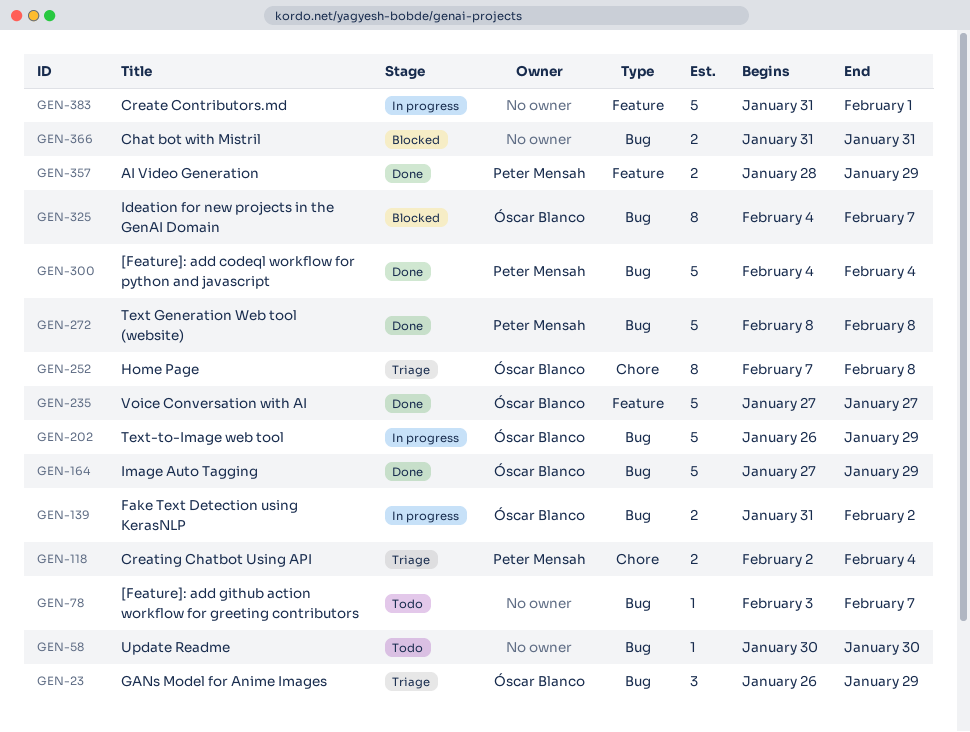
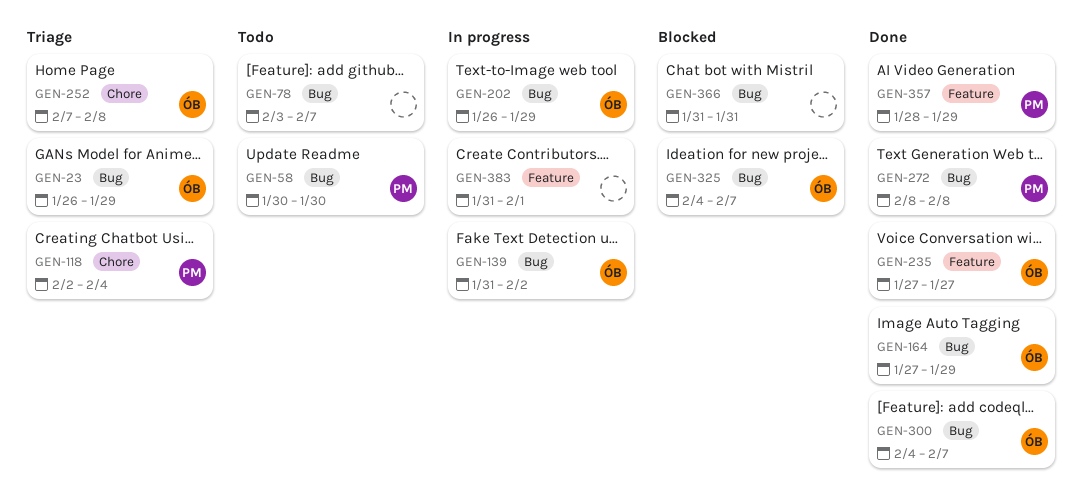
GEN-58, owner: none -> Peter Mensah
GEN-300, owner: Peter Mensah -> Óscar Blanco
GEN-300, due: Feb 4 -> Feb 7

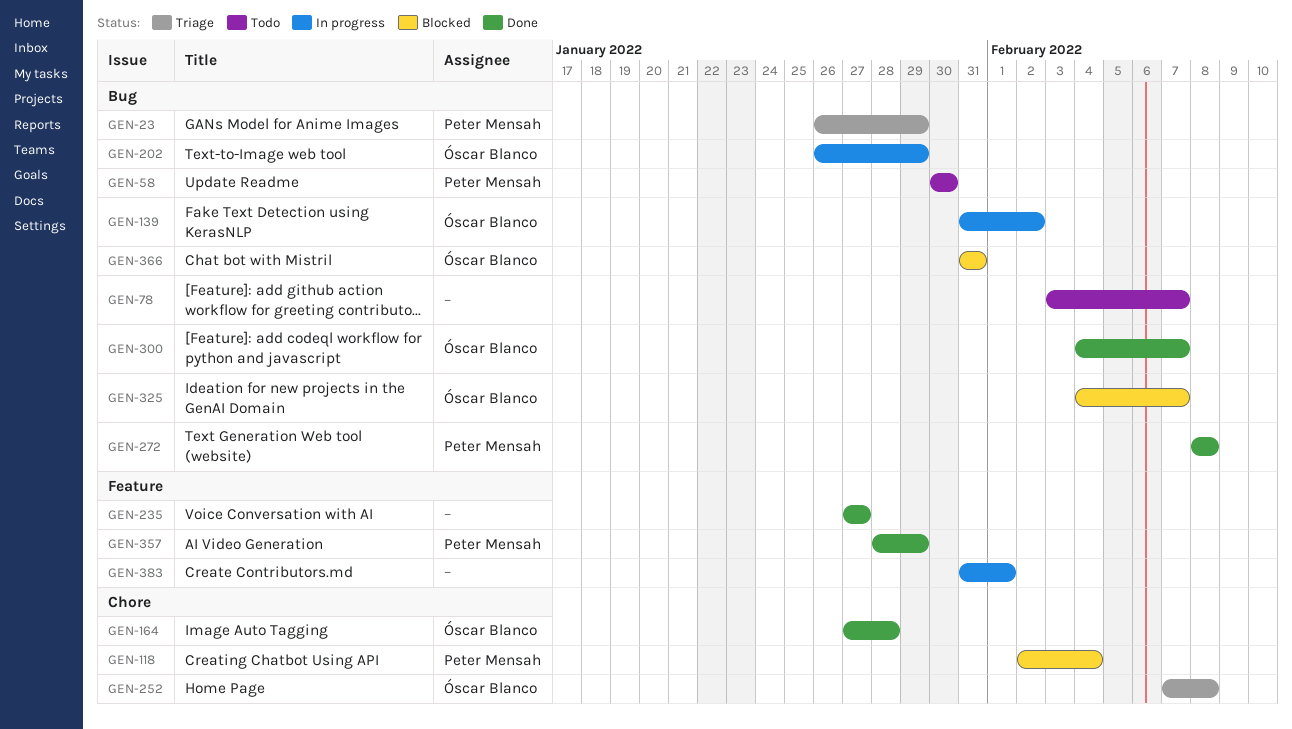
GEN-23, owner: Óscar Blanco -> Peter Mensah
GEN-118, status: Triage -> Blocked
GEN-164, label: Bug -> Chore
GEN-164, due: Jan 29 -> Jan 28
GEN-235, owner: Óscar Blanco -> none
GEN-366, owner: none -> Óscar Blanco

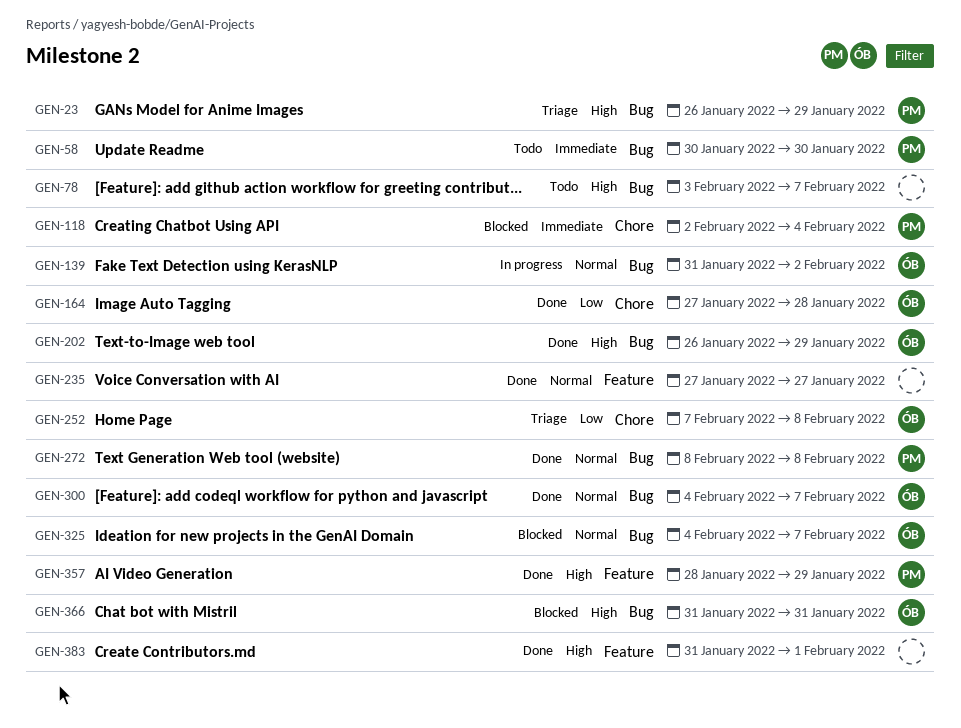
GEN-202, status: In progress -> Done
GEN-383, status: In progress -> Done

